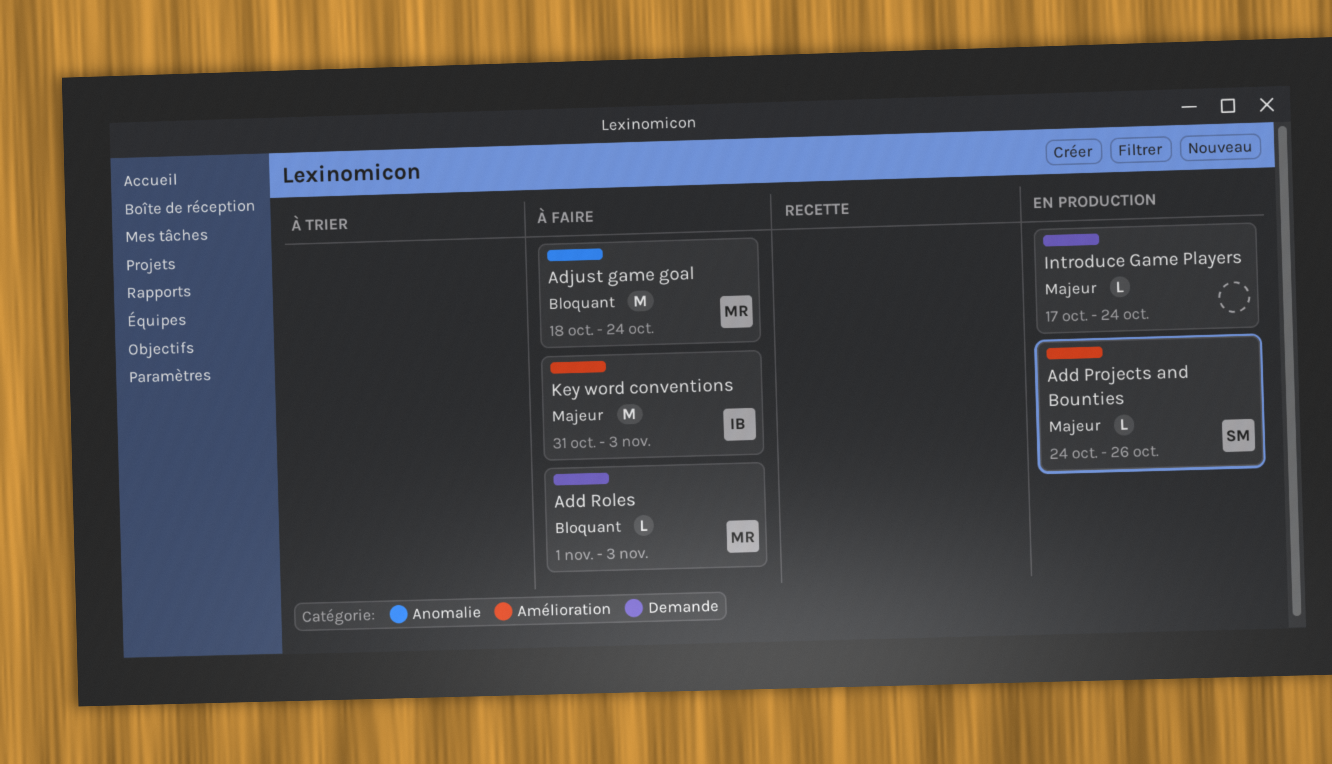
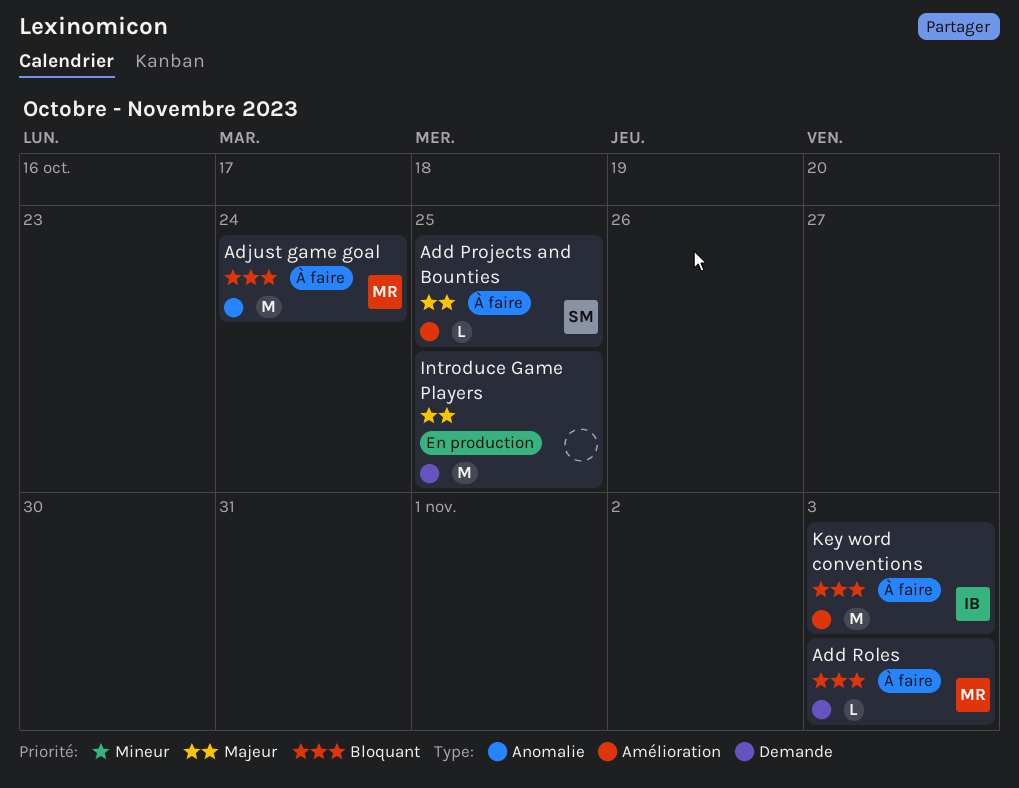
Add Projects and Bounties, status: En production -> À faire
Add Projects and Bounties, due: Oct 26 -> Oct 25
Introduce Game Players, estimate: L -> M
Introduce Game Players, due: Oct 24 -> Oct 25
Key word conventions, priority: Majeur -> Bloquant

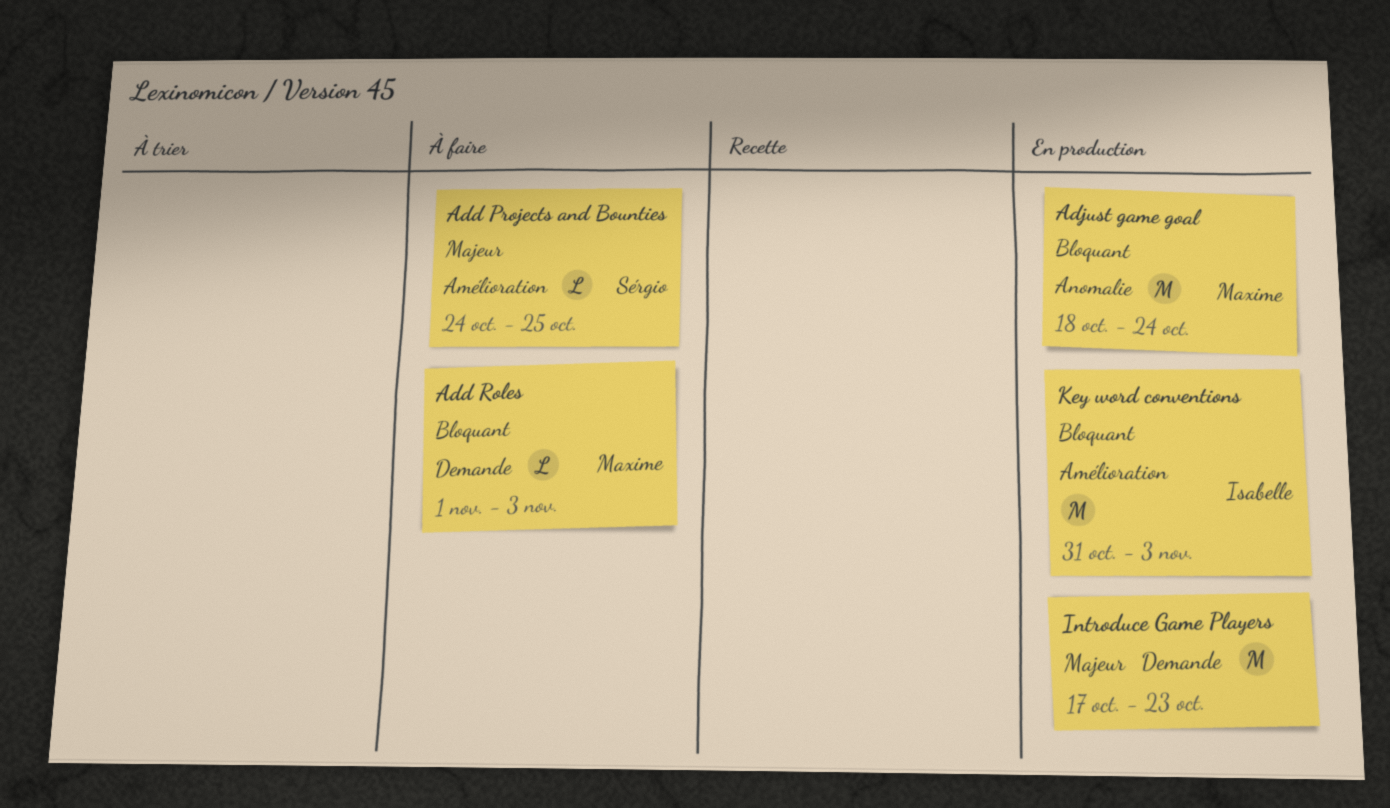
Adjust game goal, status: À faire -> En production
Introduce Game Players, due: Oct 25 -> Oct 23
Key word conventions, status: À faire -> En production

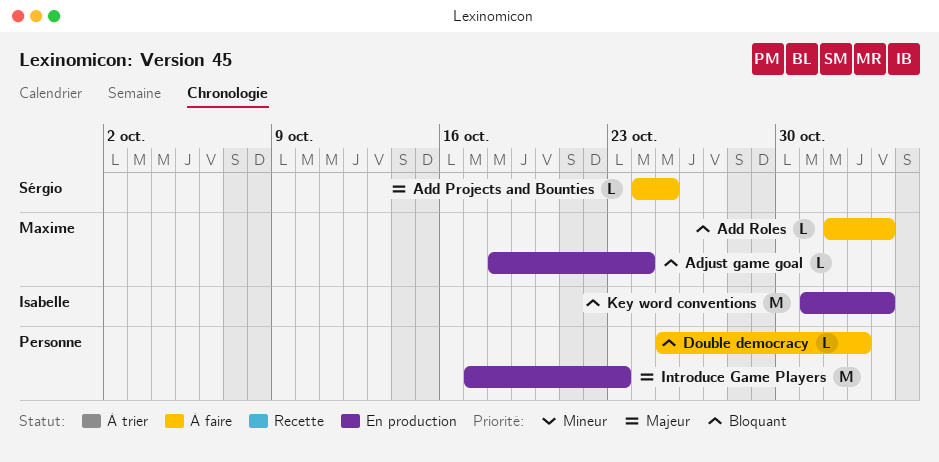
Adjust game goal, estimate: M -> L
Double democracy: none -> present

